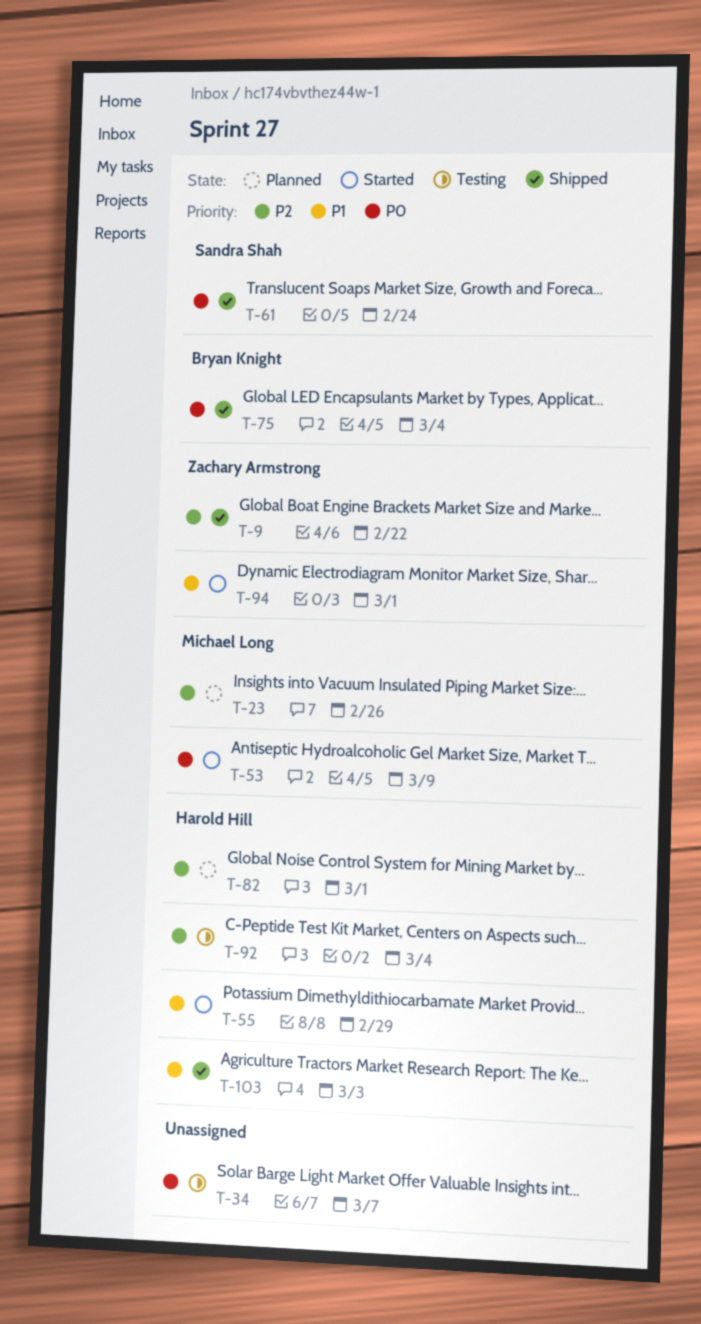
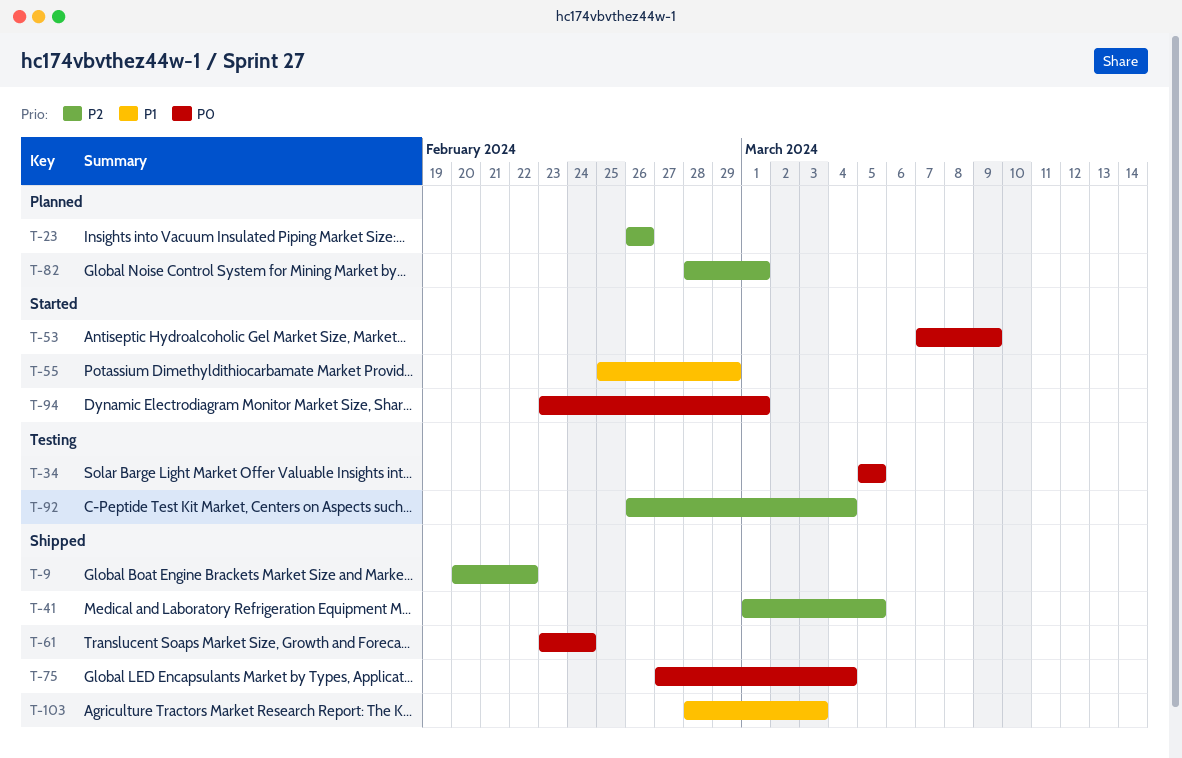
T-34, due: Mar 7 -> Mar 5
T-41: none -> present
T-94, priority: P1 -> P0

